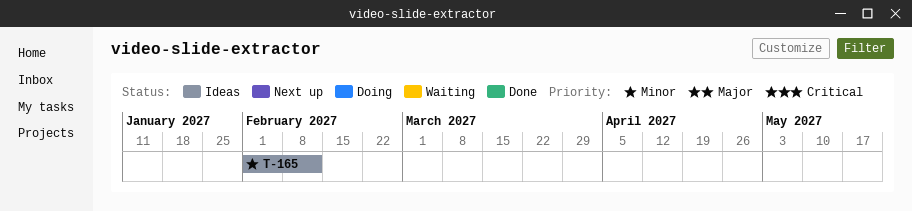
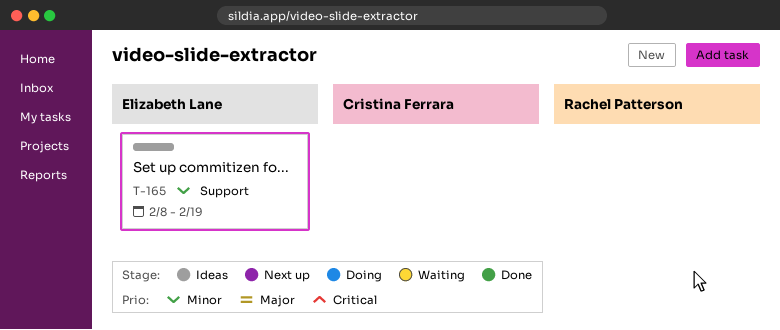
T-165, start: Feb 1 -> Feb 8
T-165, due: Feb 12 -> Feb 19

